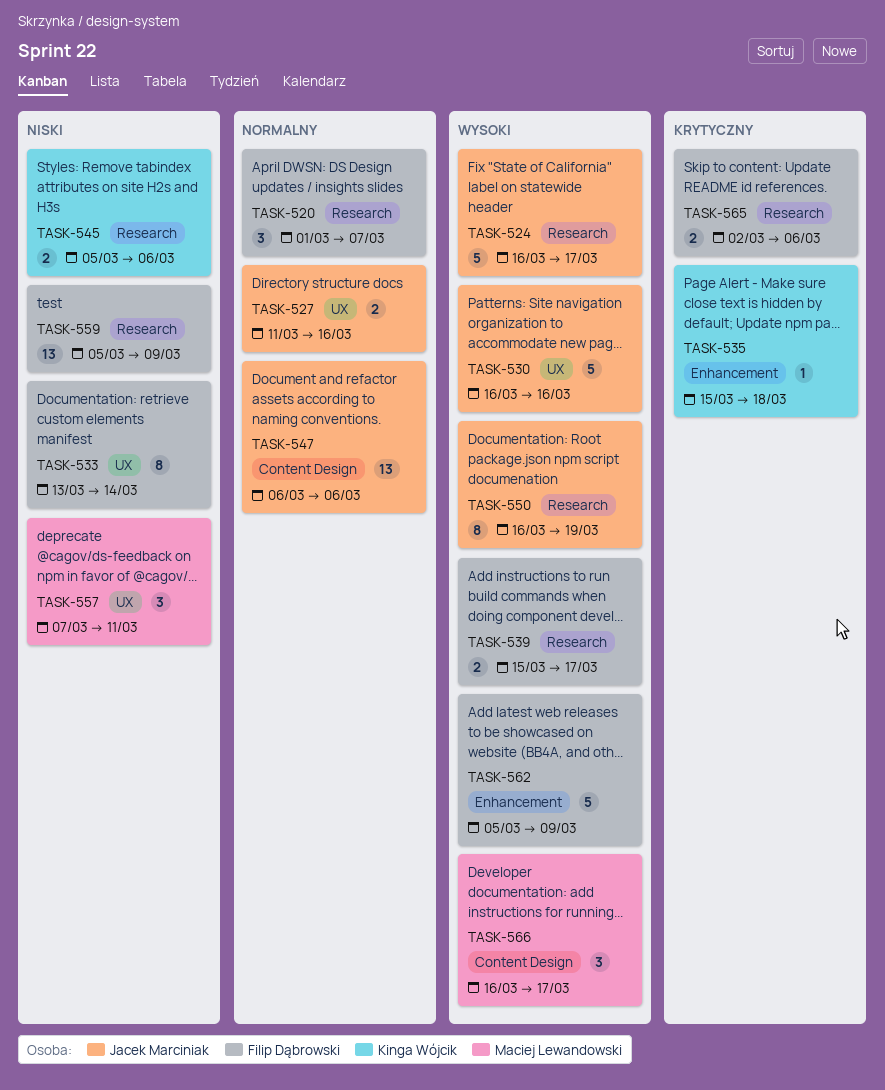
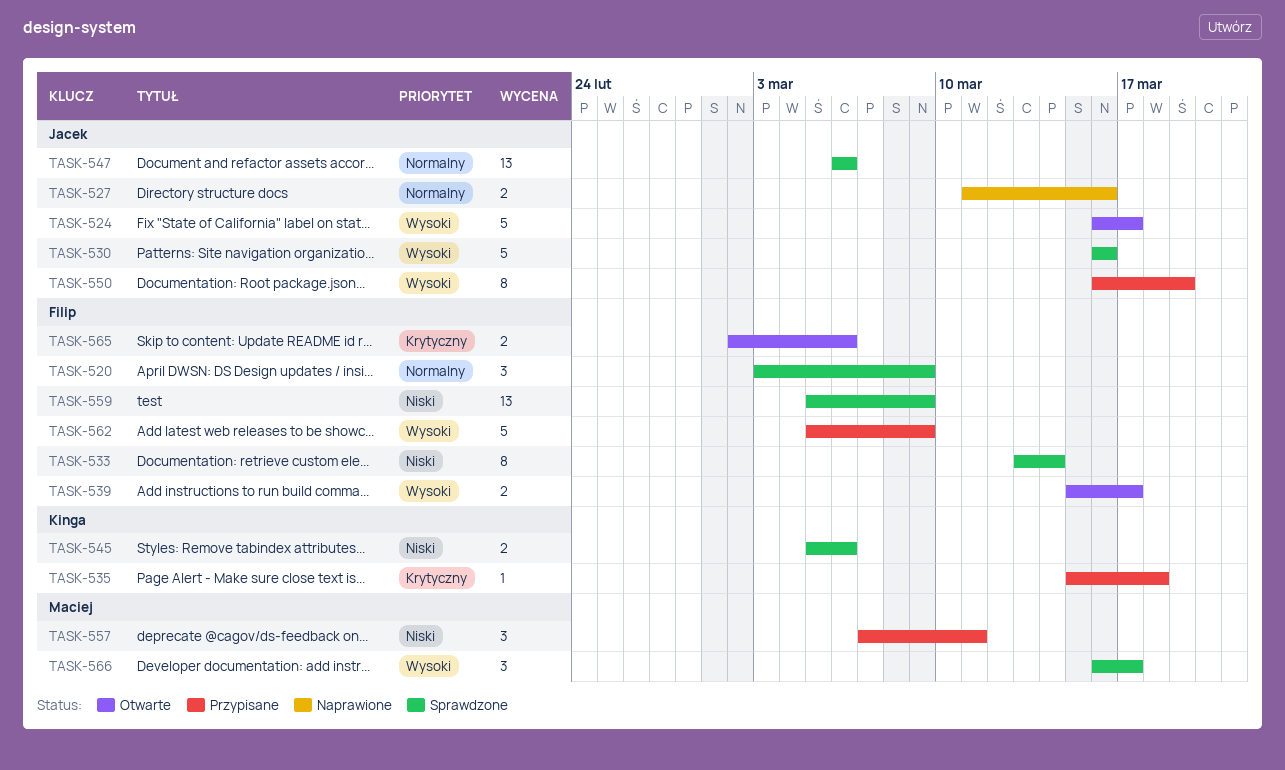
TASK-520, start: Mar 1 -> Mar 3
TASK-520, due: Mar 7 -> Mar 9

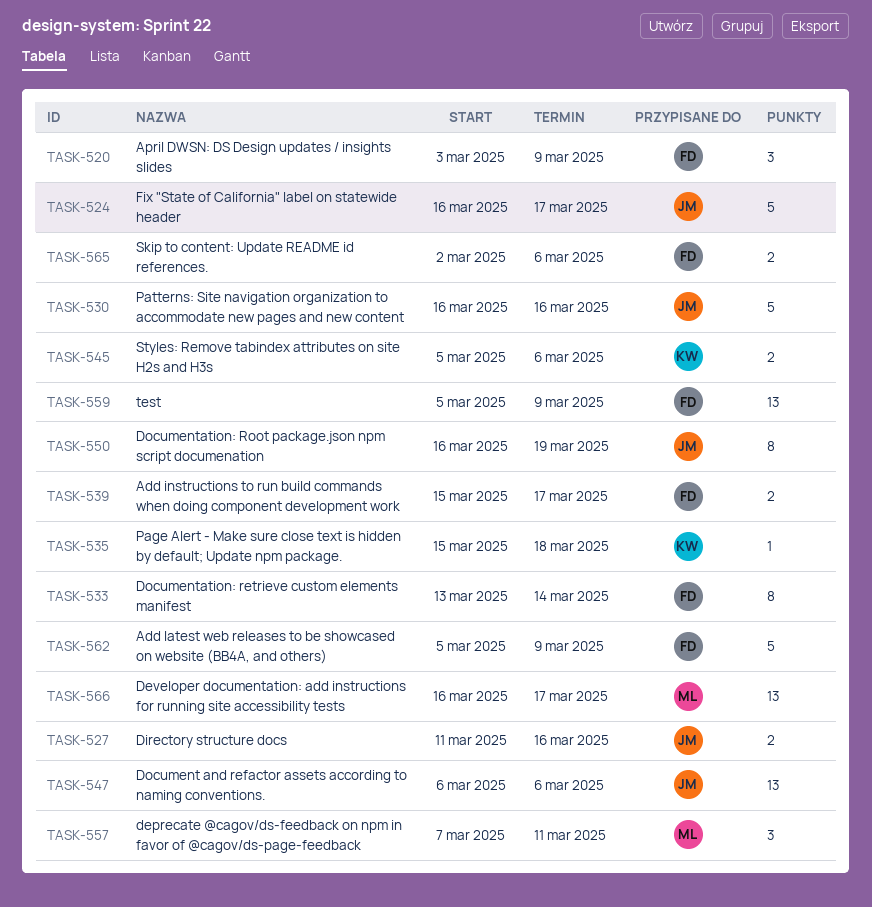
TASK-566, estimate: 3 -> 13

